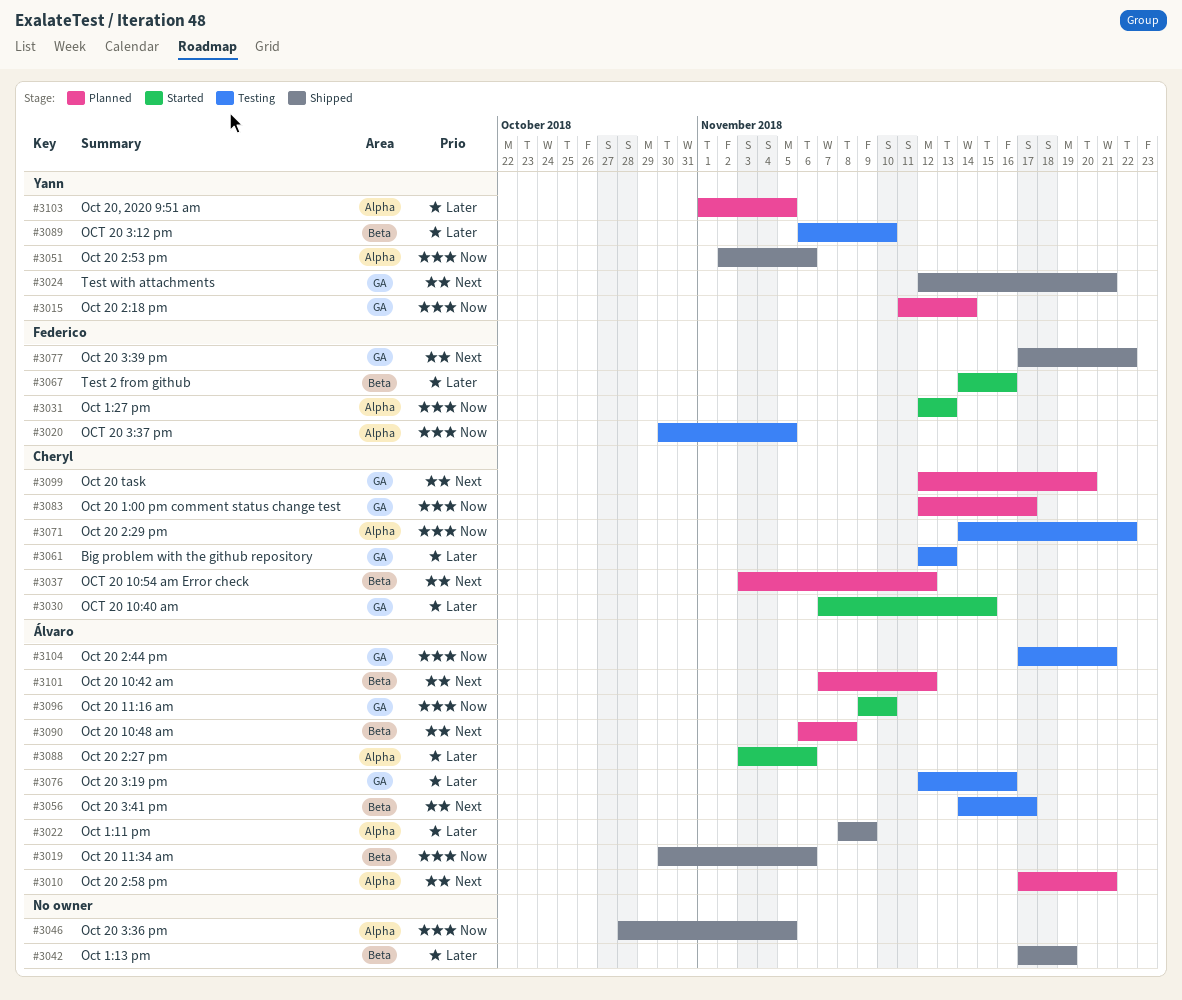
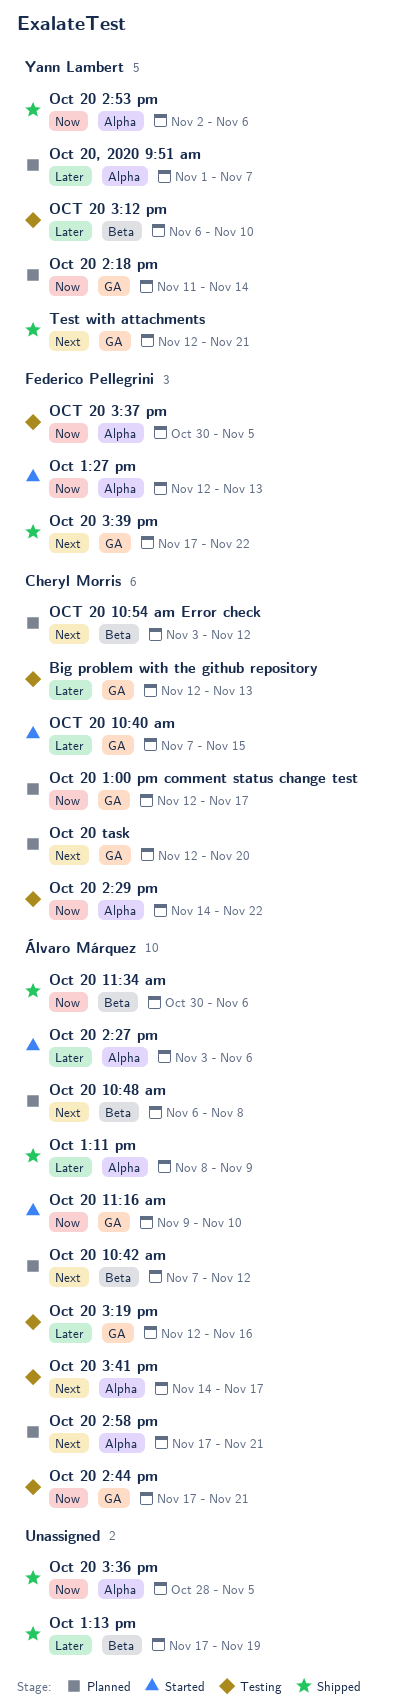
Oct 20 3:41 pm, label: Beta -> Alpha
Oct 20, 2020 9:51 am, due: Nov 5 -> Nov 7
Test 2 from github: present -> none

